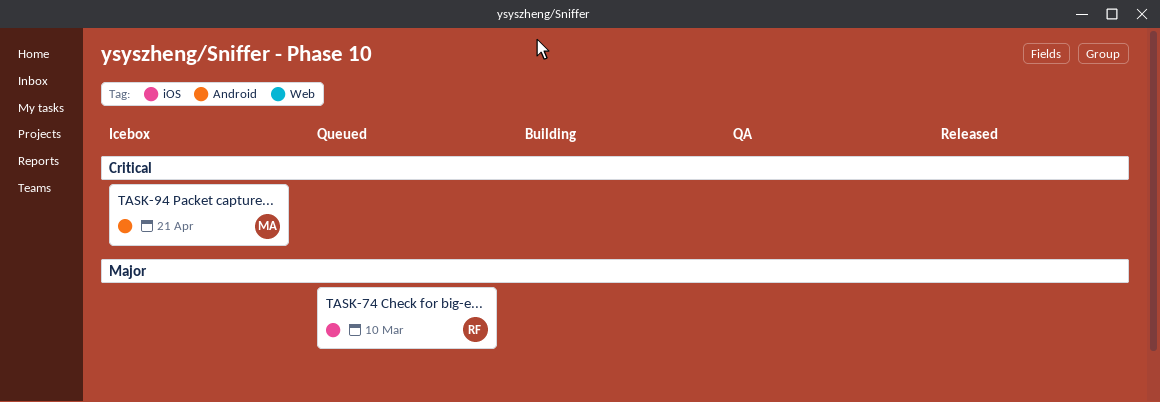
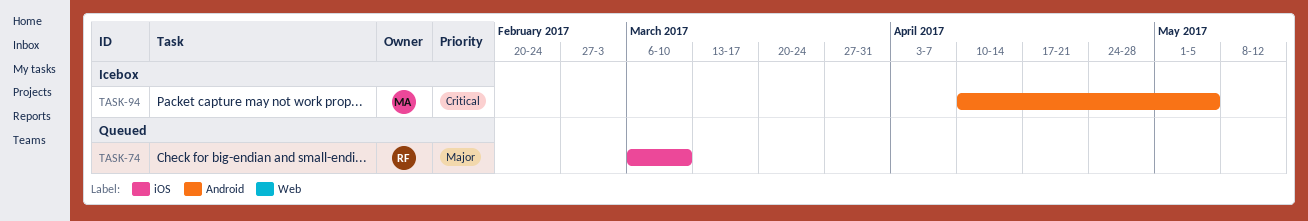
TASK-94, due: Apr 21 -> May 5

